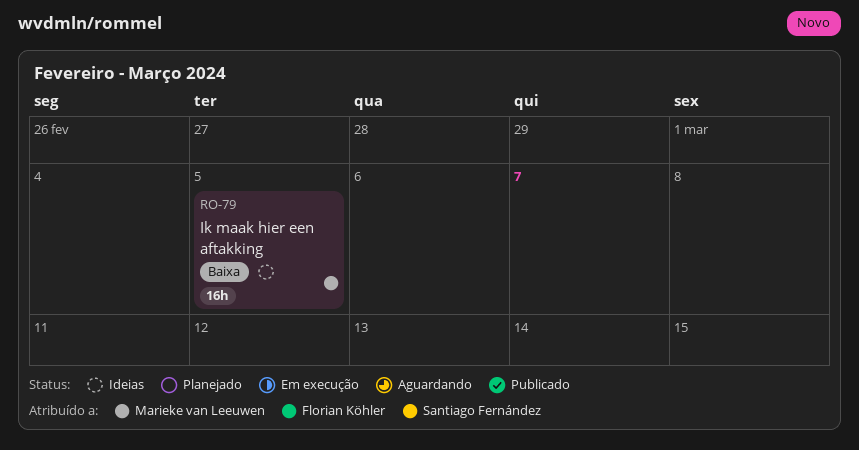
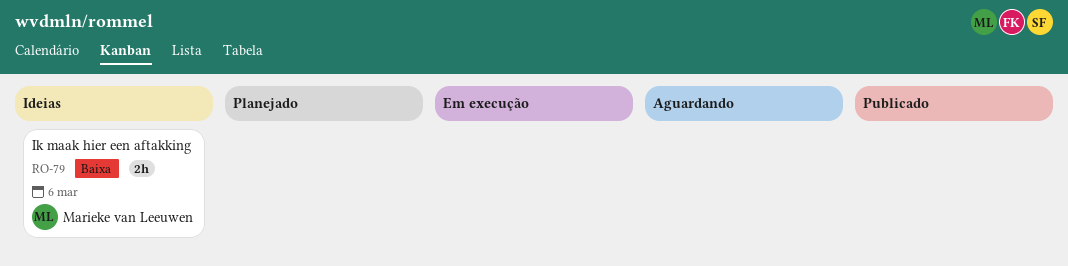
RO-79, estimate: 16h -> 2h
RO-79, due: Mar 5 -> Mar 6

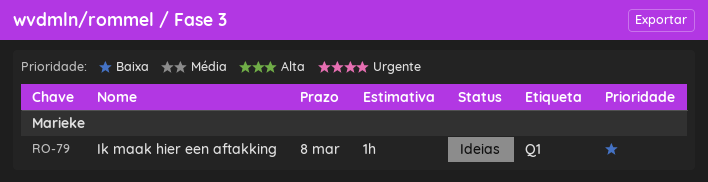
RO-79, estimate: 2h -> 1h
RO-79, due: Mar 6 -> Mar 8

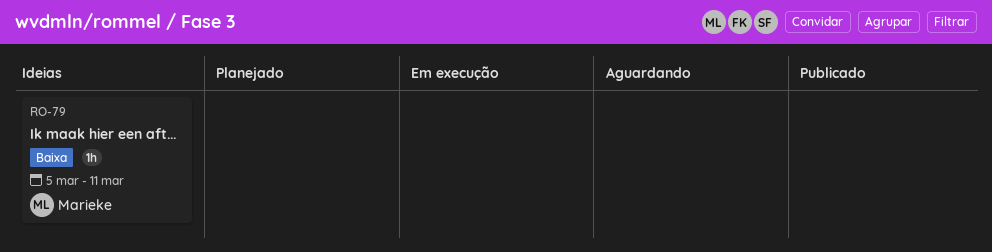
RO-79, due: Mar 8 -> Mar 11

